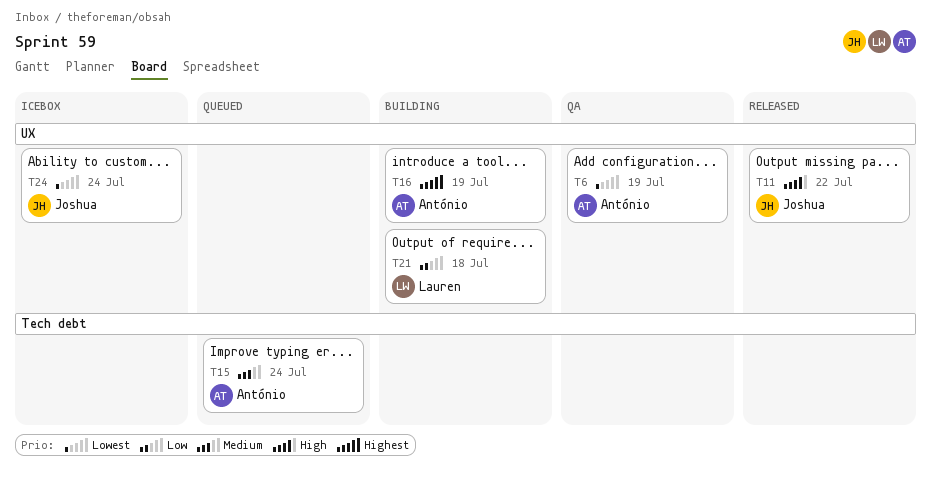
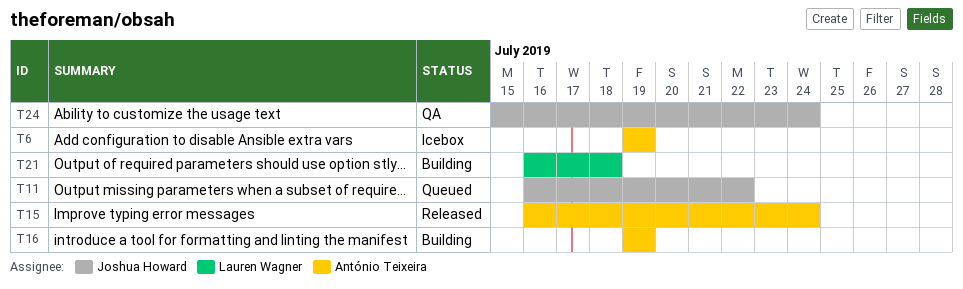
T6, status: QA -> Icebox
T11, status: Released -> Queued
T15, status: Queued -> Released
T24, status: Icebox -> QA

